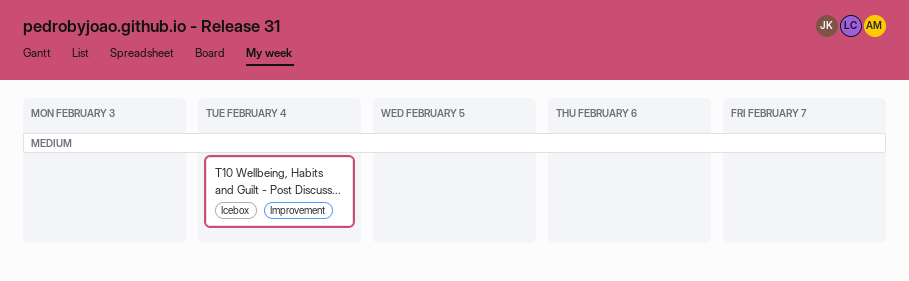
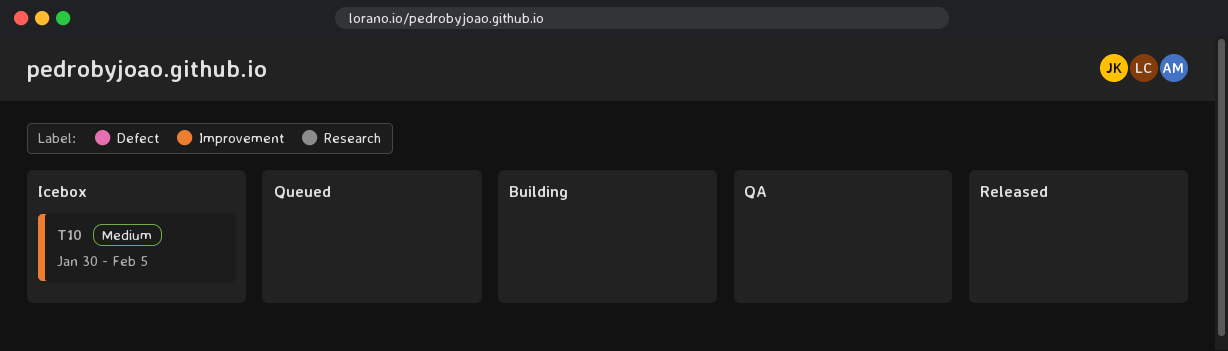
T10, due: Feb 4 -> Feb 5

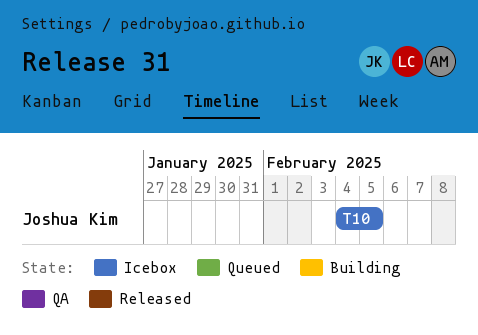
T10, start: Jan 30 -> Feb 4

